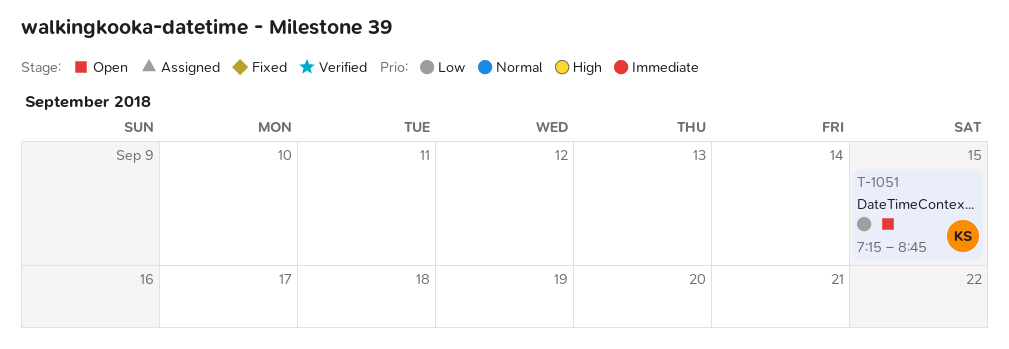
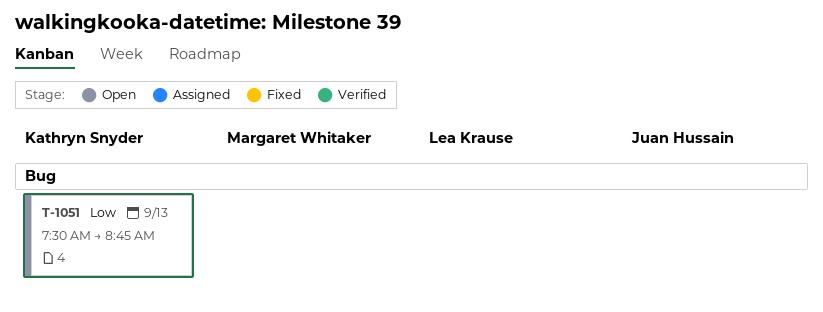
T-1051, day: Sep 15 -> Sep 13
T-1051, begins: 07:15 -> 07:30

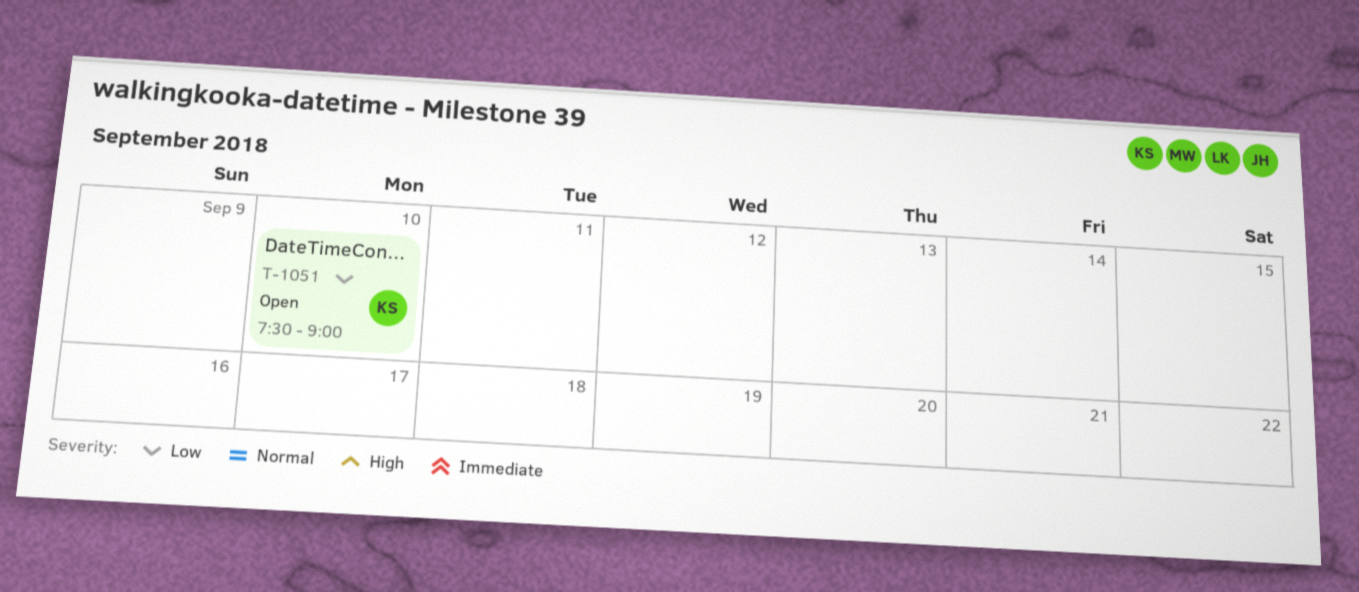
T-1051, day: Sep 13 -> Sep 10
T-1051, ends: 08:45 -> 09:00

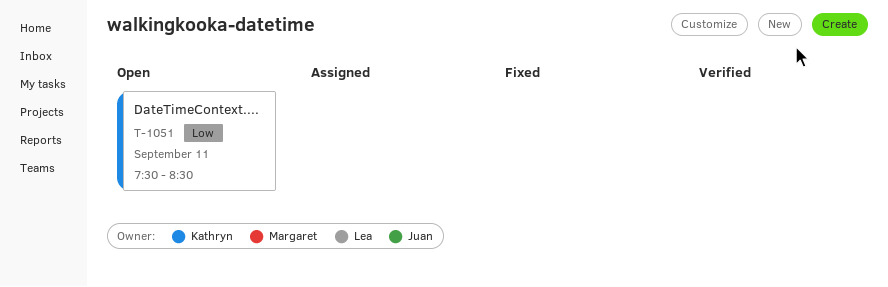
T-1051, day: Sep 10 -> Sep 11
T-1051, ends: 09:00 -> 08:30

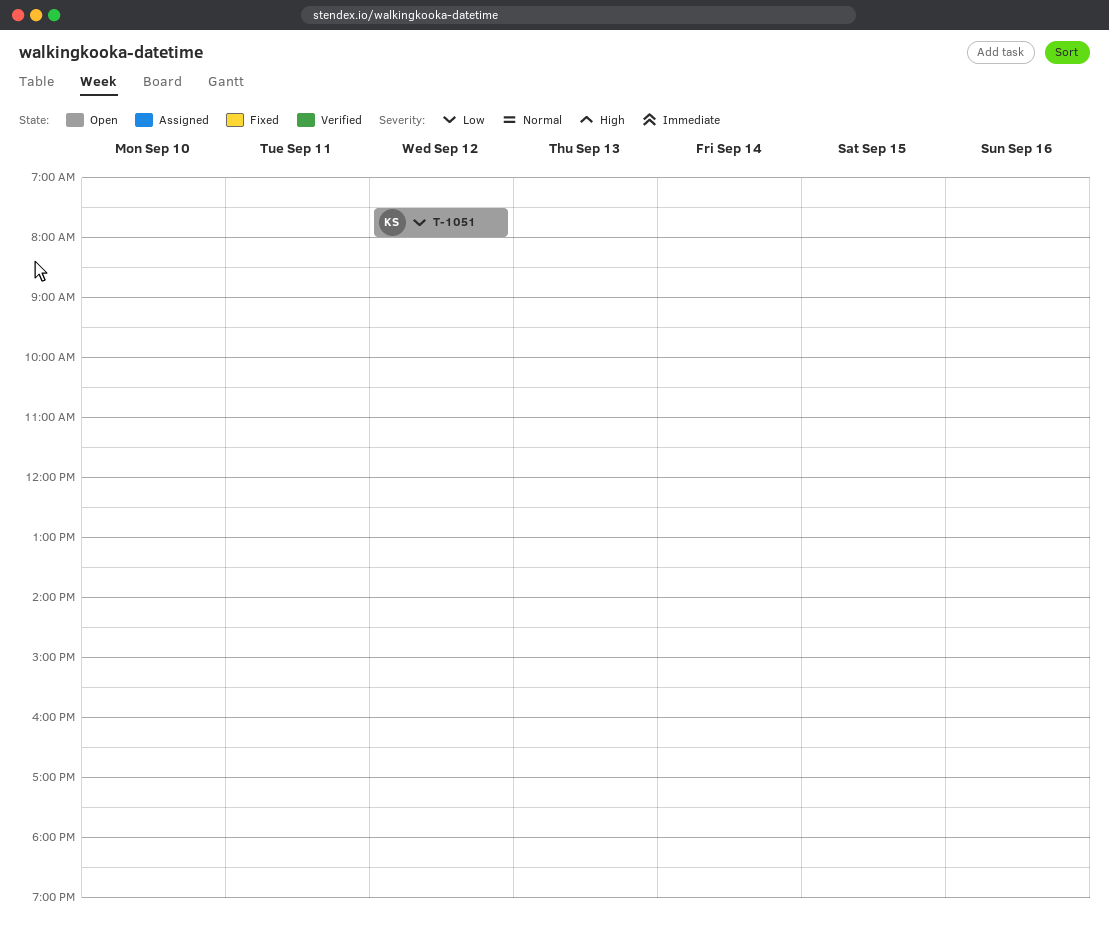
T-1051, day: Sep 11 -> Sep 12
T-1051, ends: 08:30 -> 08:00

